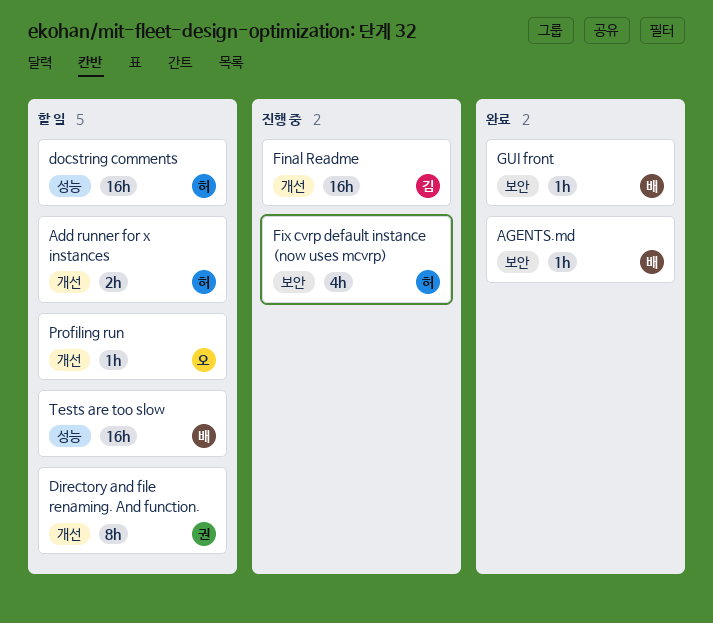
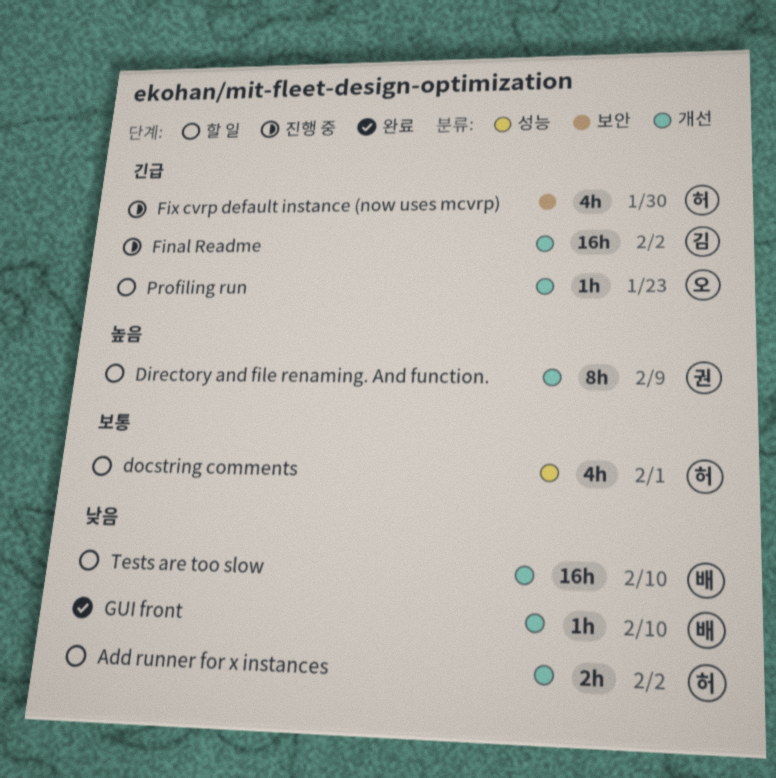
AGENTS.md: present -> none
docstring comments, estimate: 16h -> 4h
GUI front, label: 보안 -> 개선
Tests are too slow, label: 성능 -> 개선

